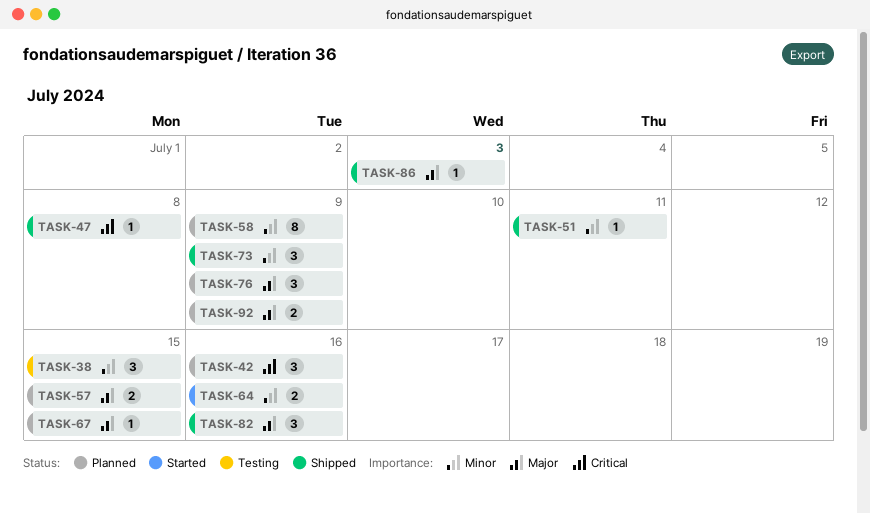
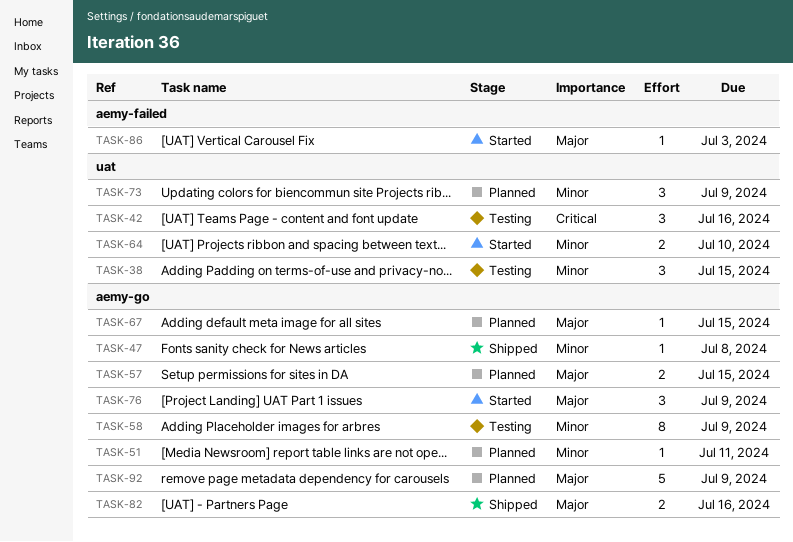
TASK-42, status: Planned -> Testing
TASK-47, priority: Critical -> Minor
TASK-51, status: Shipped -> Planned
TASK-58, status: Planned -> Testing
TASK-64, due: Jul 16 -> Jul 10
TASK-73, status: Shipped -> Planned
TASK-76, status: Planned -> Started
TASK-82, estimate: 3 -> 2
TASK-86, status: Shipped -> Started
TASK-92, estimate: 2 -> 5

